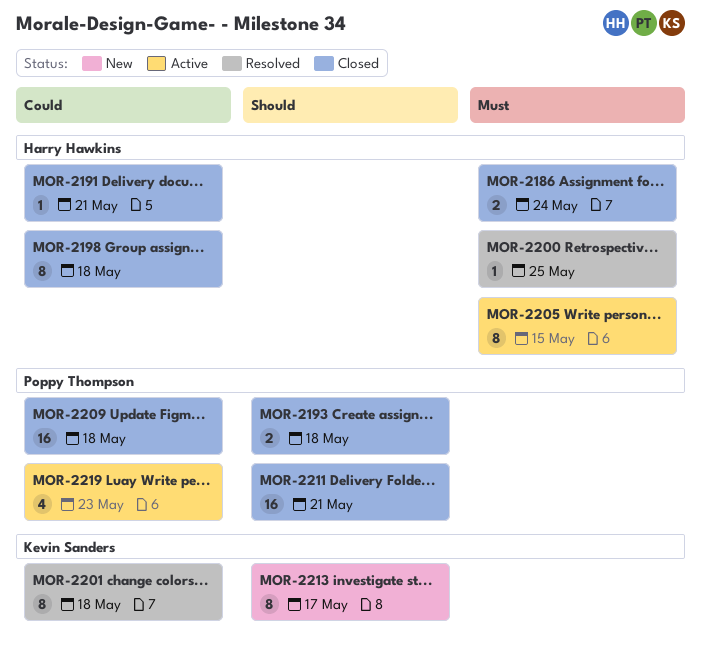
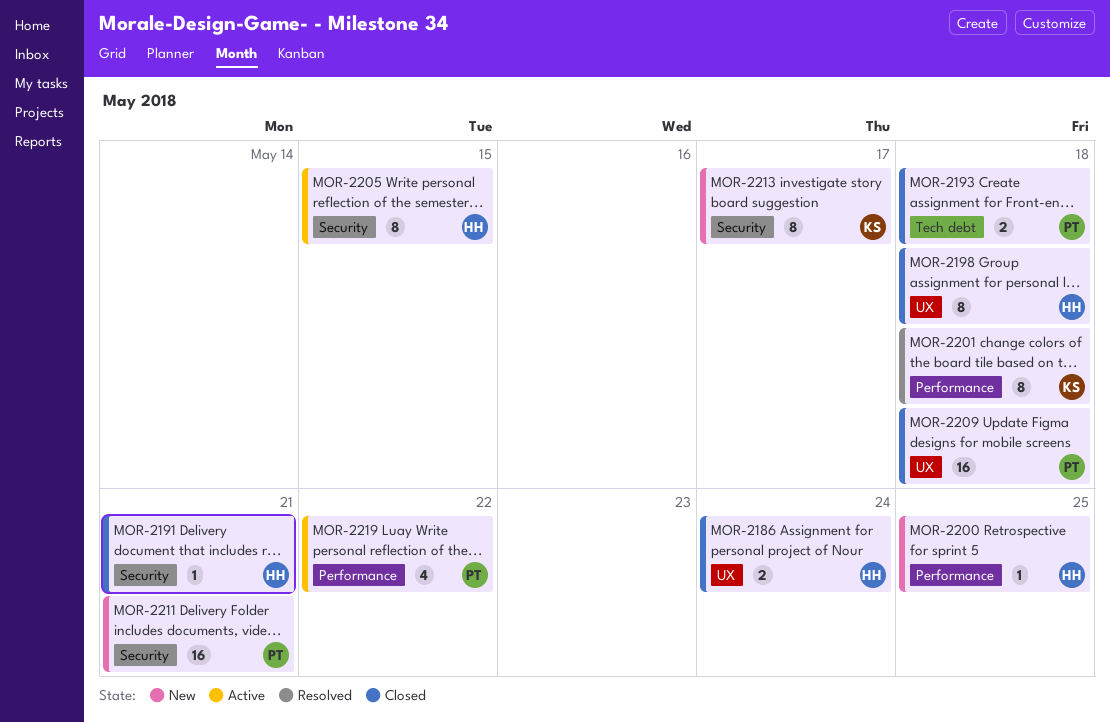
MOR-2200, status: Resolved -> New
MOR-2211, status: Closed -> New
MOR-2219, due: May 23 -> May 22

